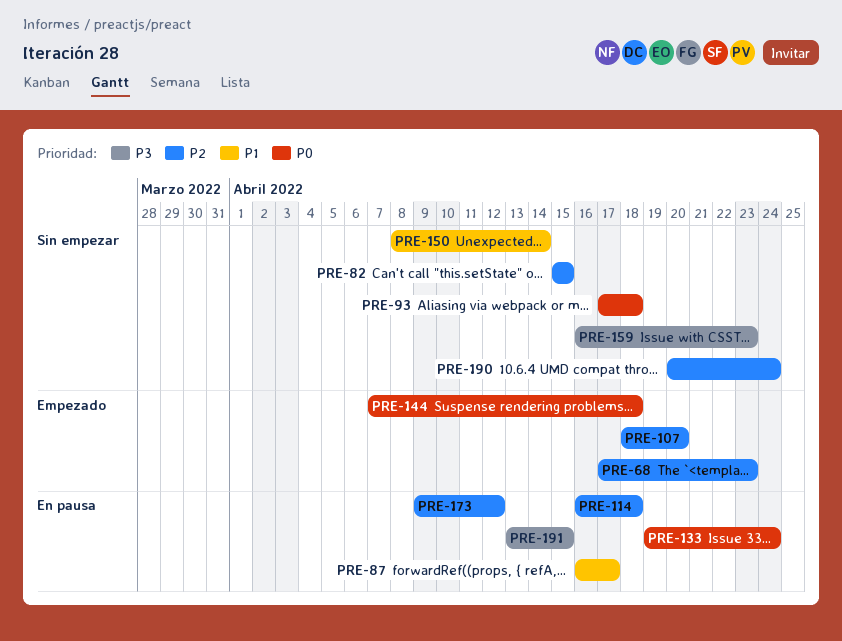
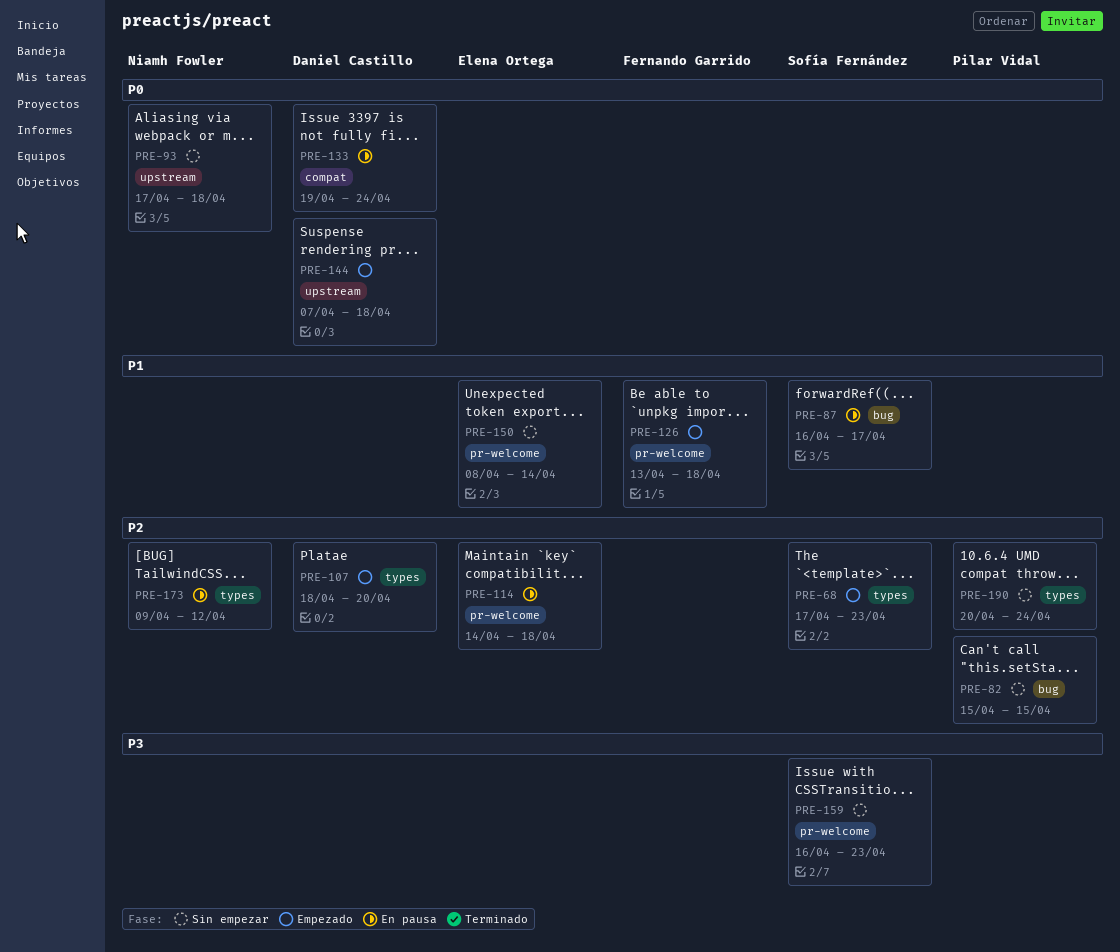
PRE-114, start: Apr 16 -> Apr 14
PRE-126: none -> present
PRE-191: present -> none

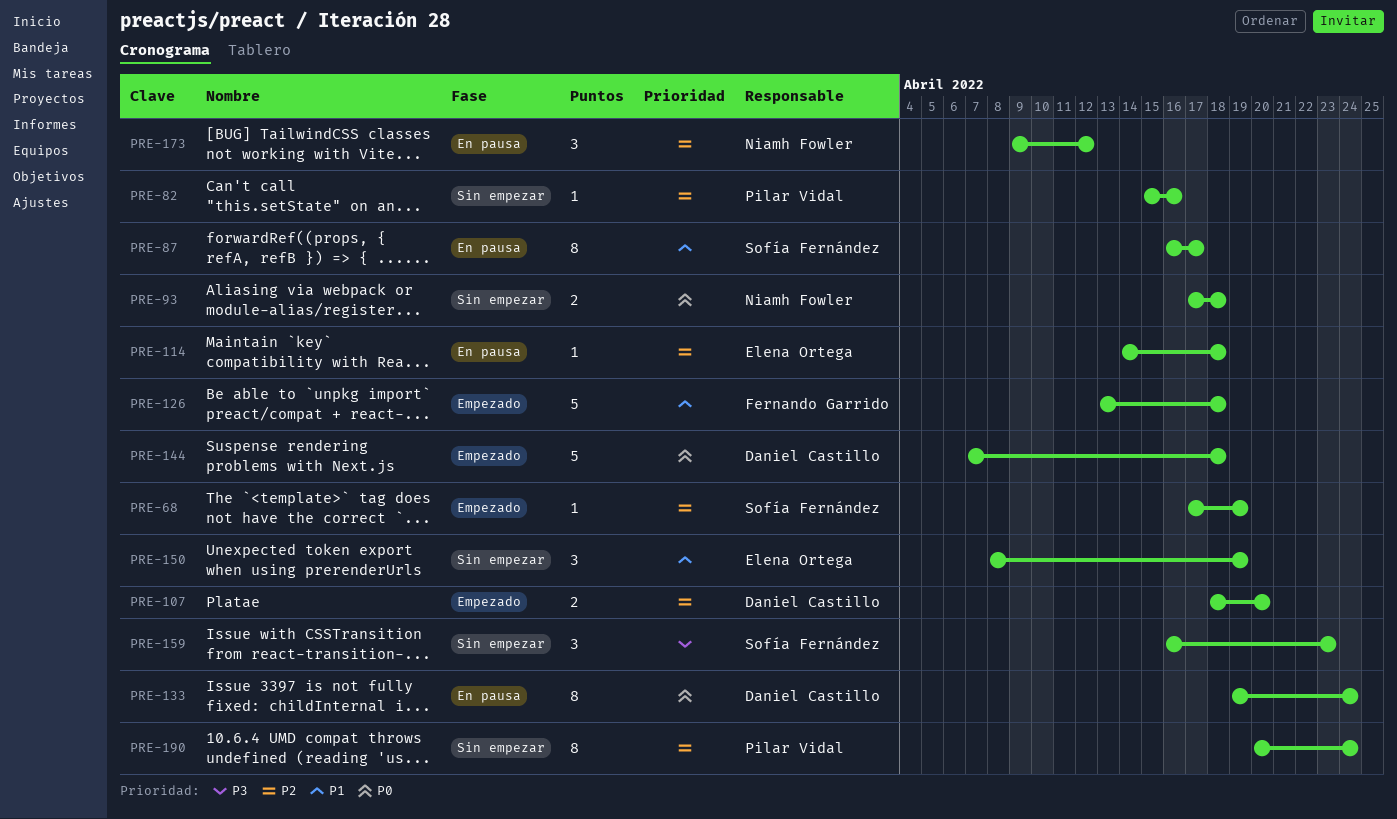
PRE-68, due: Apr 23 -> Apr 19
PRE-82, due: Apr 15 -> Apr 16
PRE-150, due: Apr 14 -> Apr 19

